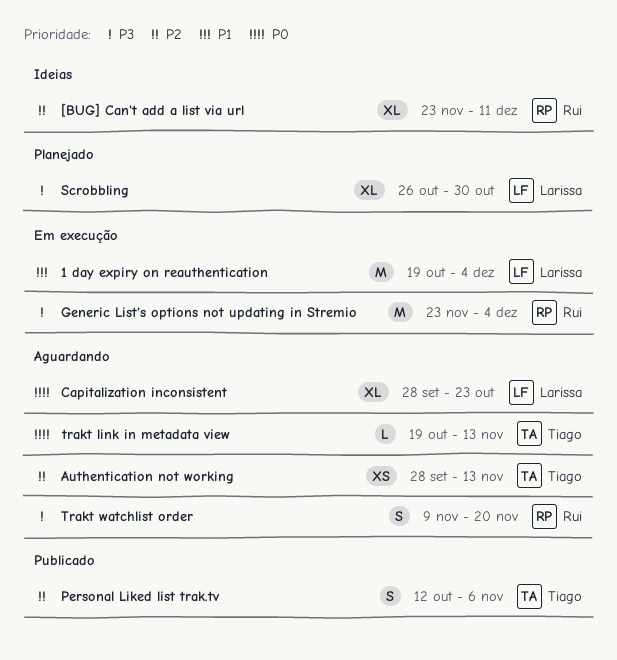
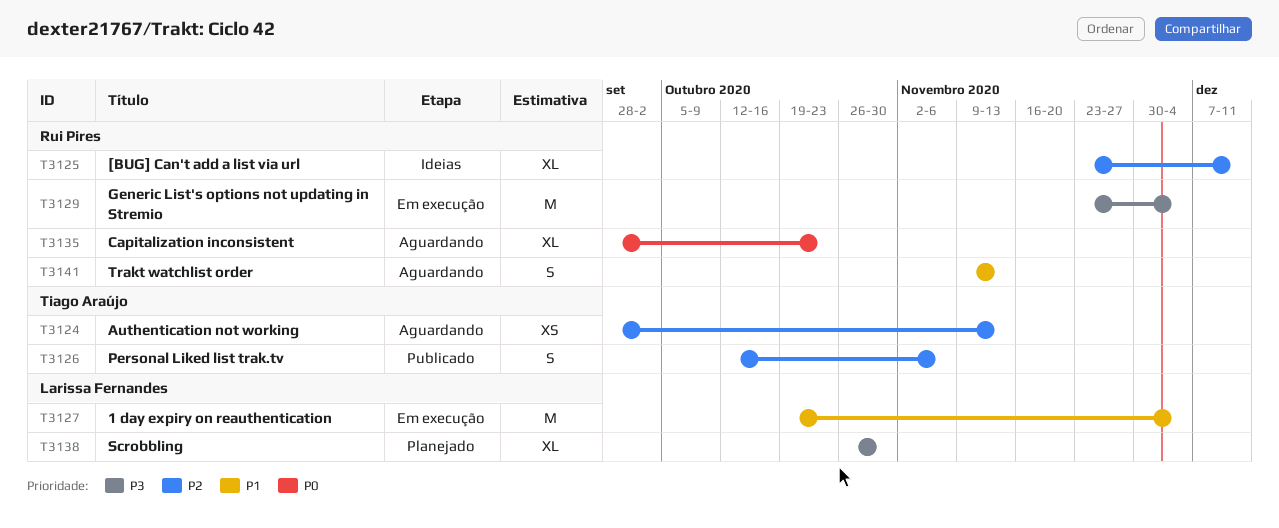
Capitalization inconsistent, owner: Larissa Fernandes -> Rui Pires
trakt link in metadata view: present -> none
Trakt watchlist order, priority: P3 -> P1
Trakt watchlist order, due: Nov 20 -> Nov 13

